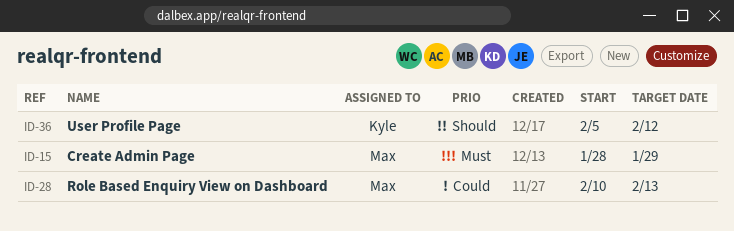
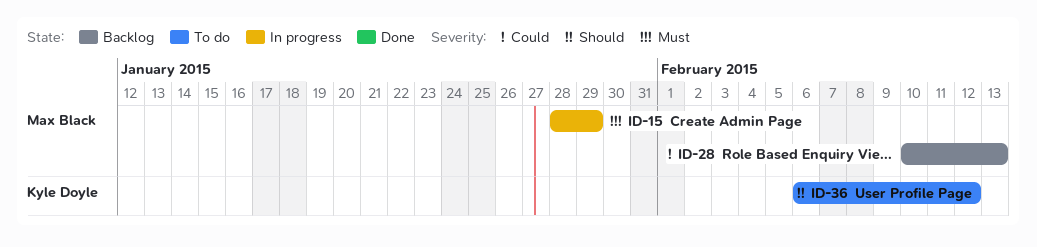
ID-36, start: Feb 5 -> Feb 6

